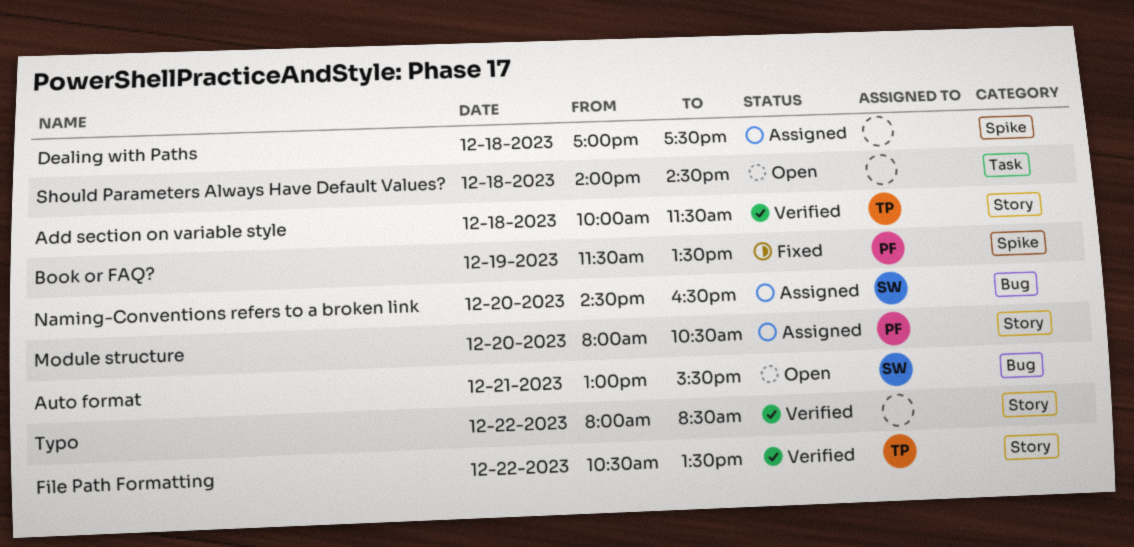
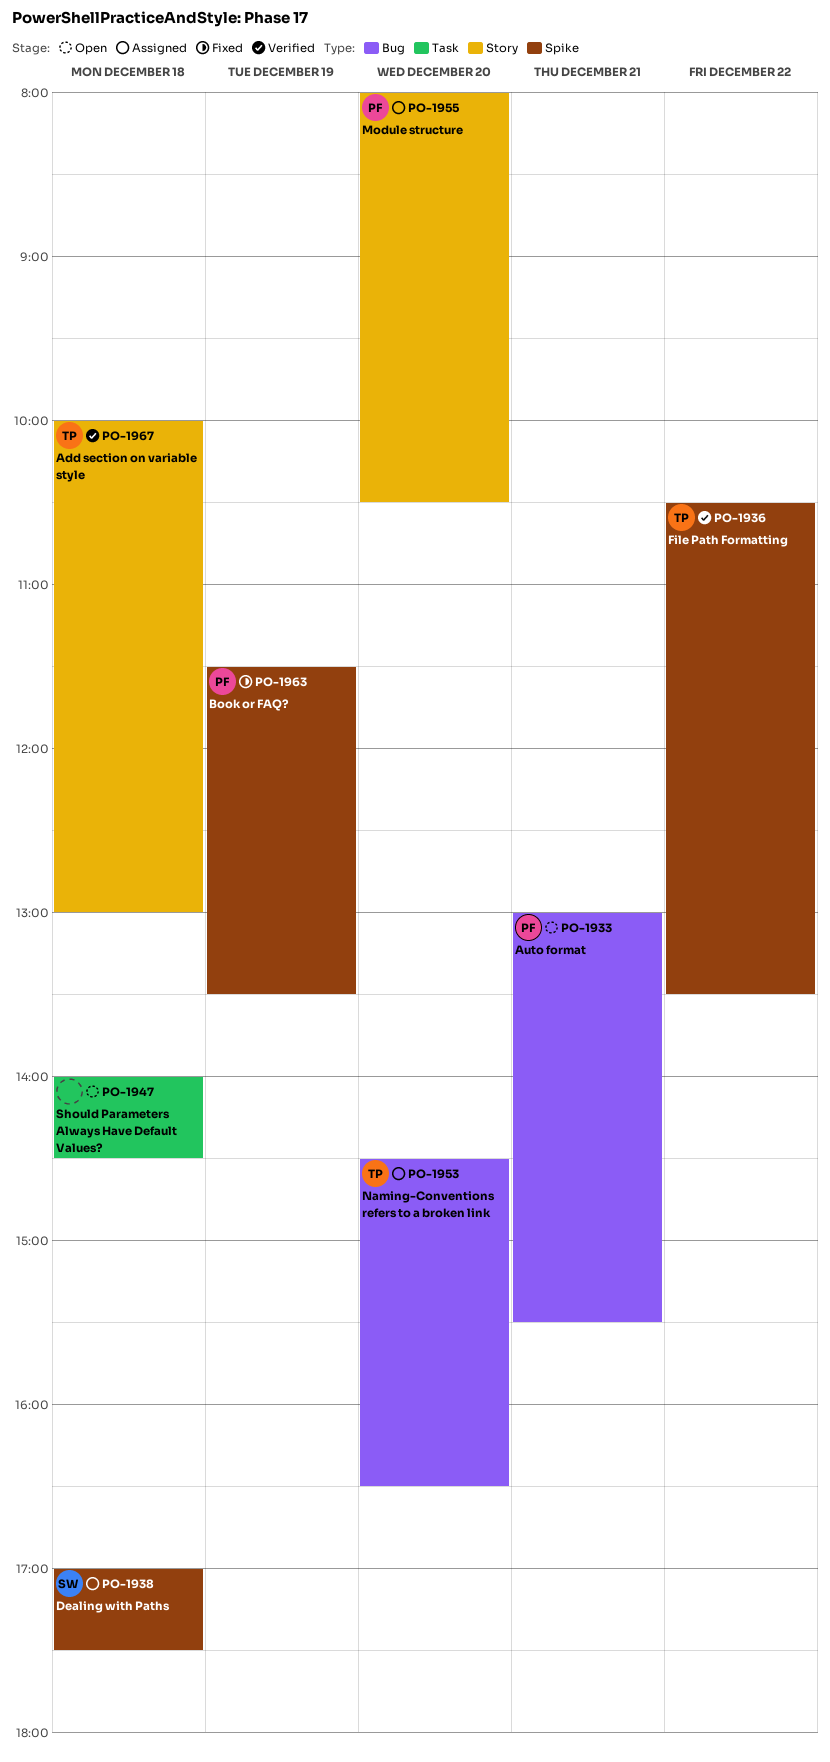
Add section on variable style, ends: 11:30 -> 13:00
Auto format, owner: SW -> PF
Dealing with Paths, owner: none -> SW
File Path Formatting, label: Story -> Spike
Naming-Conventions refers to a broken link, owner: SW -> TP
Typo: present -> none

